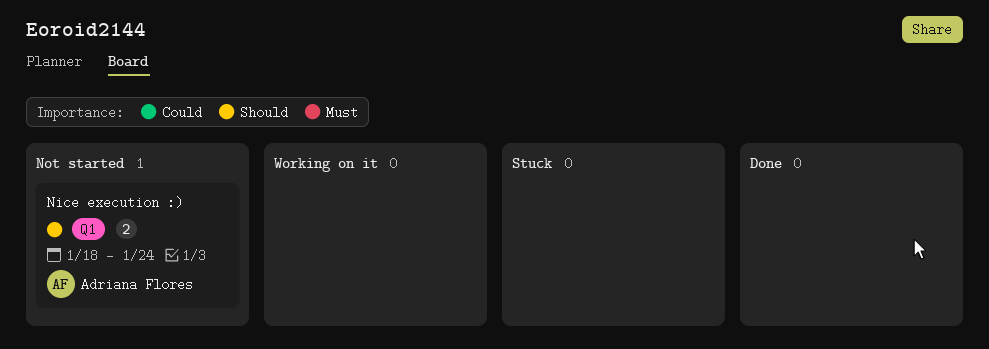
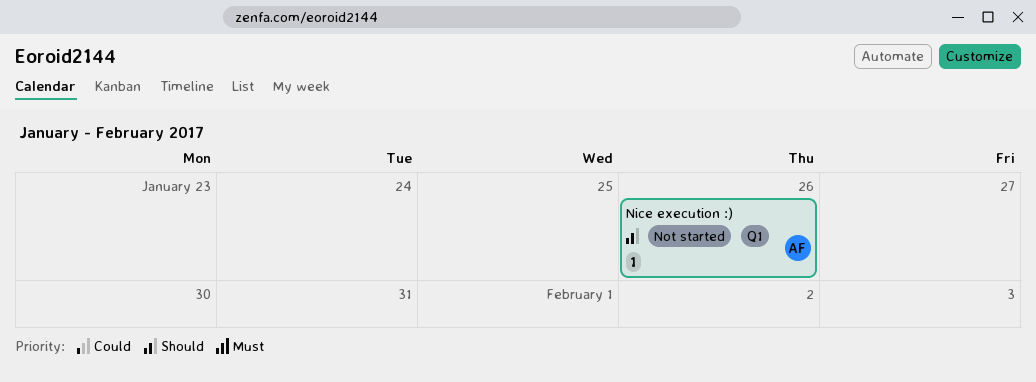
Nice execution :), estimate: 2 -> 1
Nice execution :), due: Jan 24 -> Jan 26

